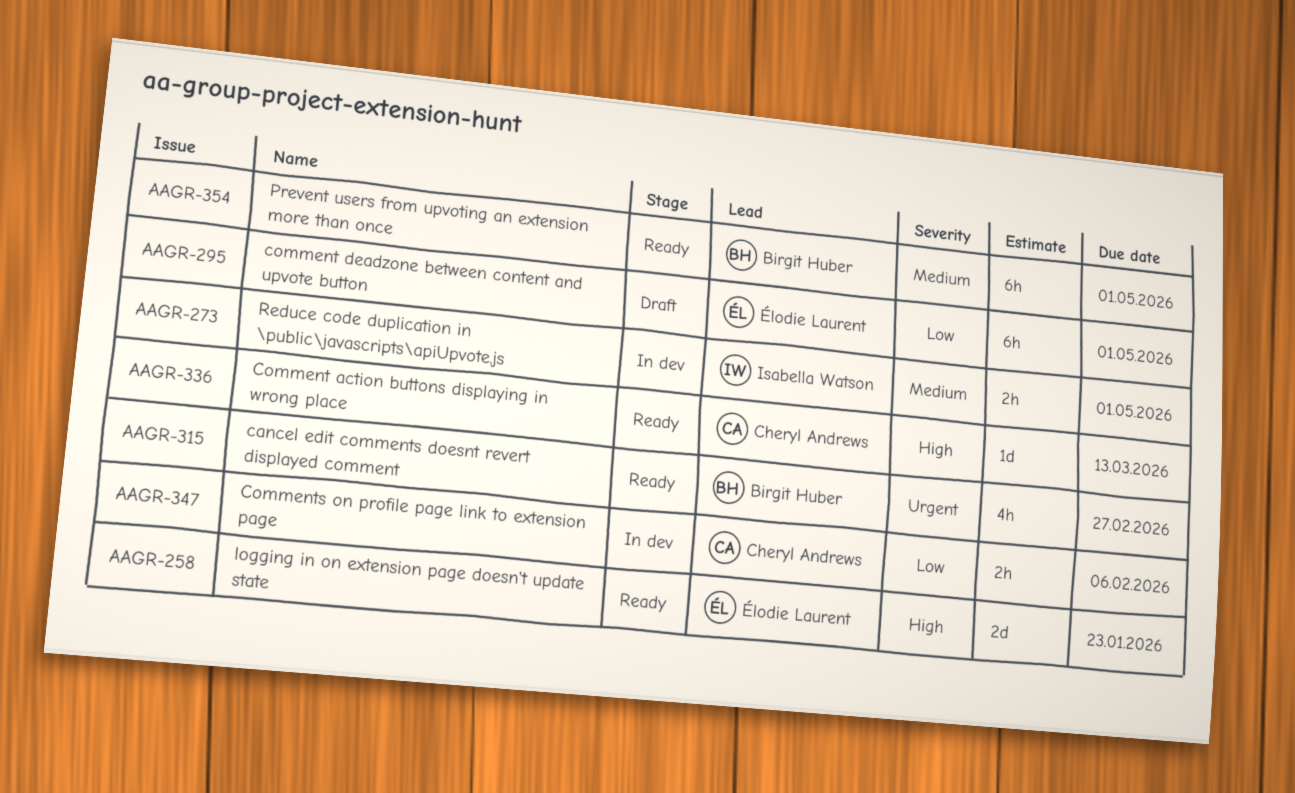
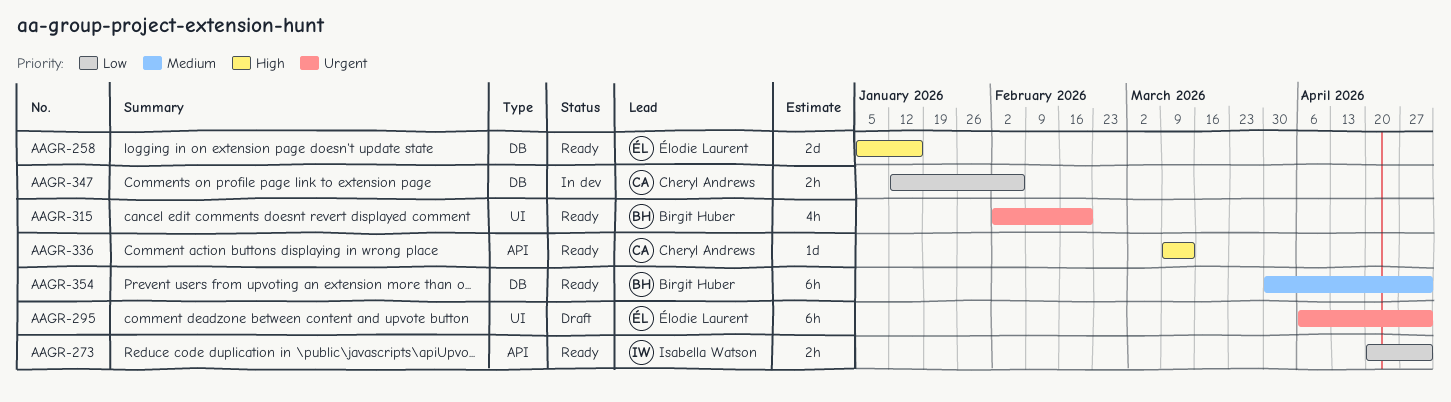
AAGR-258, due: Jan 23 -> Jan 16
AAGR-273, status: In dev -> Ready
AAGR-273, priority: Medium -> Low
AAGR-295, priority: Low -> Urgent
AAGR-315, due: Feb 27 -> Feb 20

